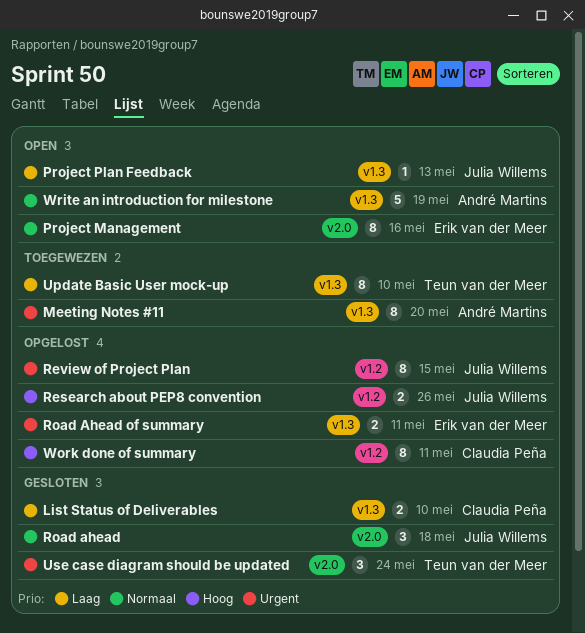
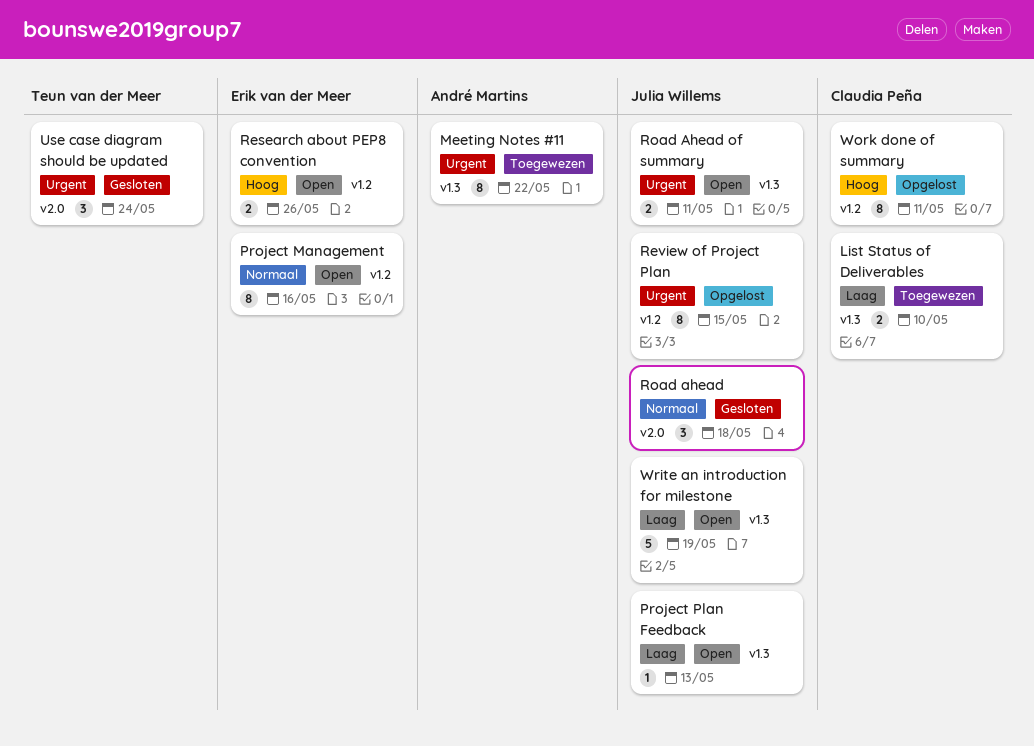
List Status of Deliverables, status: Gesloten -> Toegewezen
Meeting Notes #11, due: May 20 -> May 22
Project Management, label: v2.0 -> v1.2
Research about PEP8 convention, status: Opgelost -> Open
Research about PEP8 convention, owner: Julia Willems -> Erik van der Meer
Road Ahead of summary, status: Opgelost -> Open
Road Ahead of summary, owner: Erik van der Meer -> Julia Willems
Update Basic User mock-up: present -> none
Write an introduction for milestone, owner: André Martins -> Julia Willems
Write an introduction for milestone, priority: Normaal -> Laag

